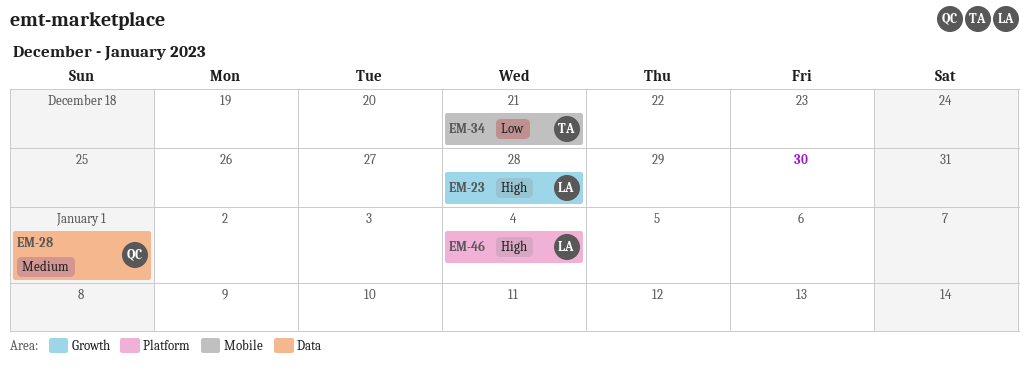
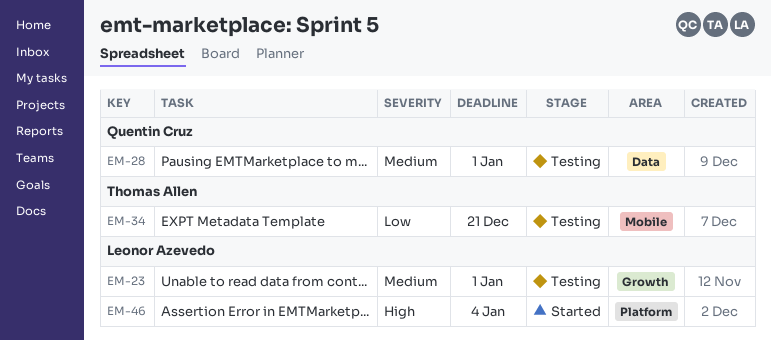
EM-23, priority: High -> Medium
EM-23, due: Dec 28 -> Jan 1

